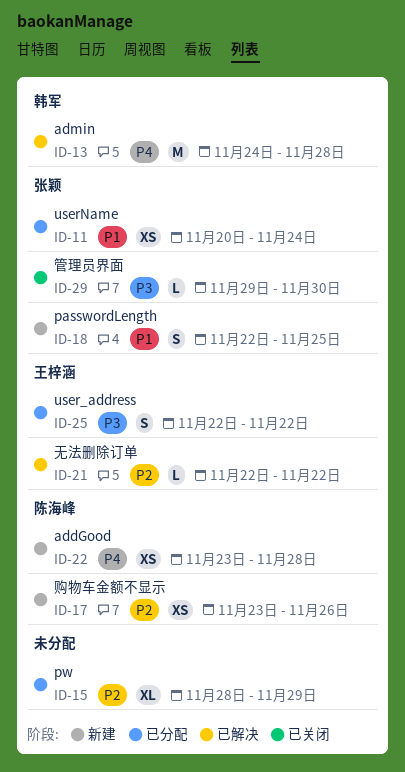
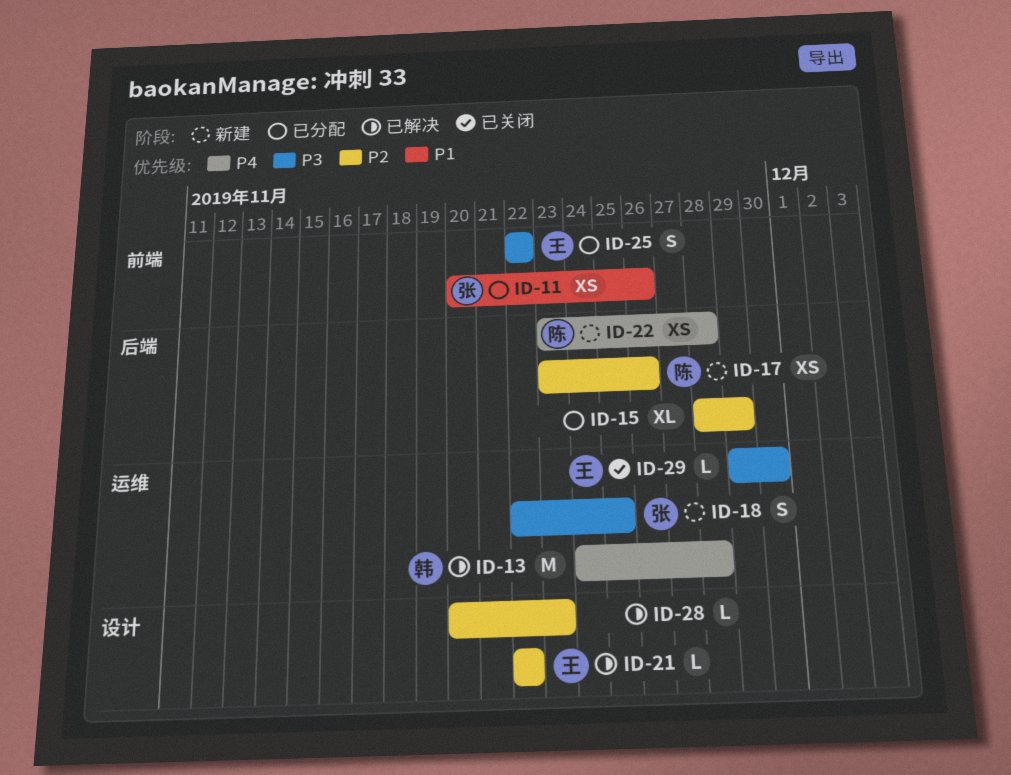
ID-11, due: Nov 24 -> Nov 26
ID-18, priority: P1 -> P3
ID-28: none -> present
ID-29, owner: 张颖 -> 王梓涵

